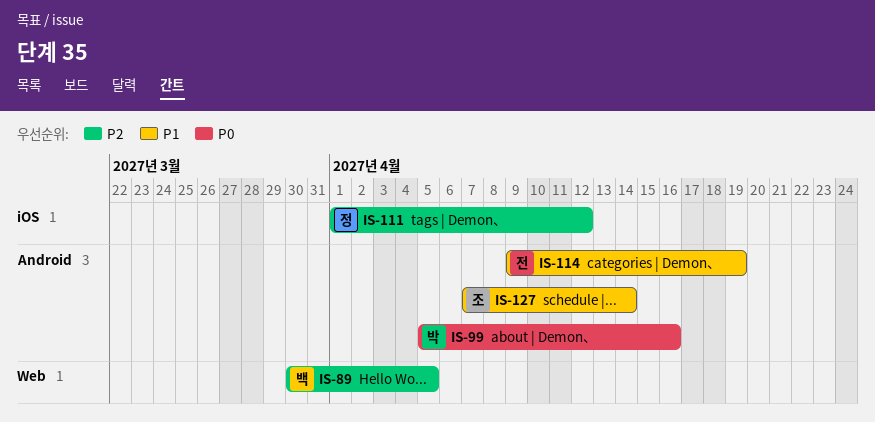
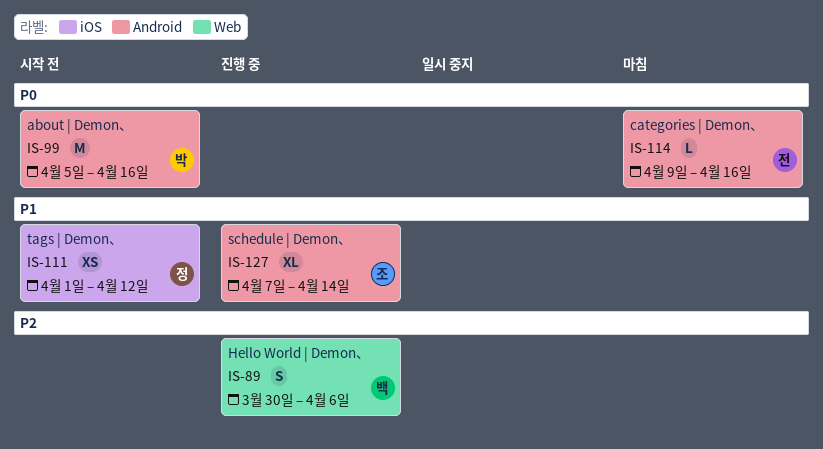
IS-89, due: Apr 5 -> Apr 6
IS-111, priority: P2 -> P1
IS-114, priority: P1 -> P0
IS-114, due: Apr 19 -> Apr 16

